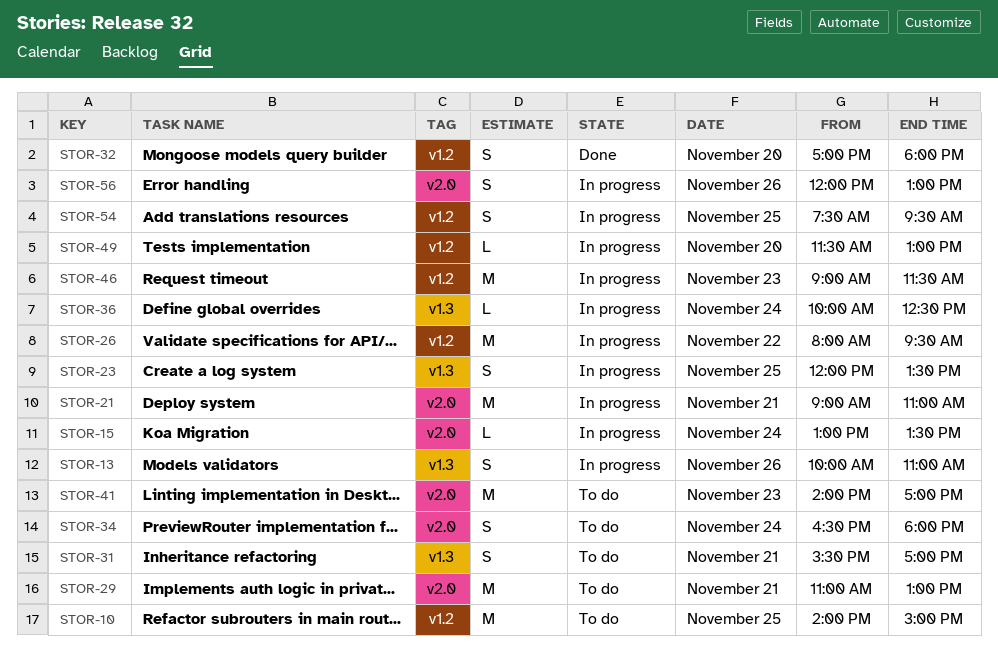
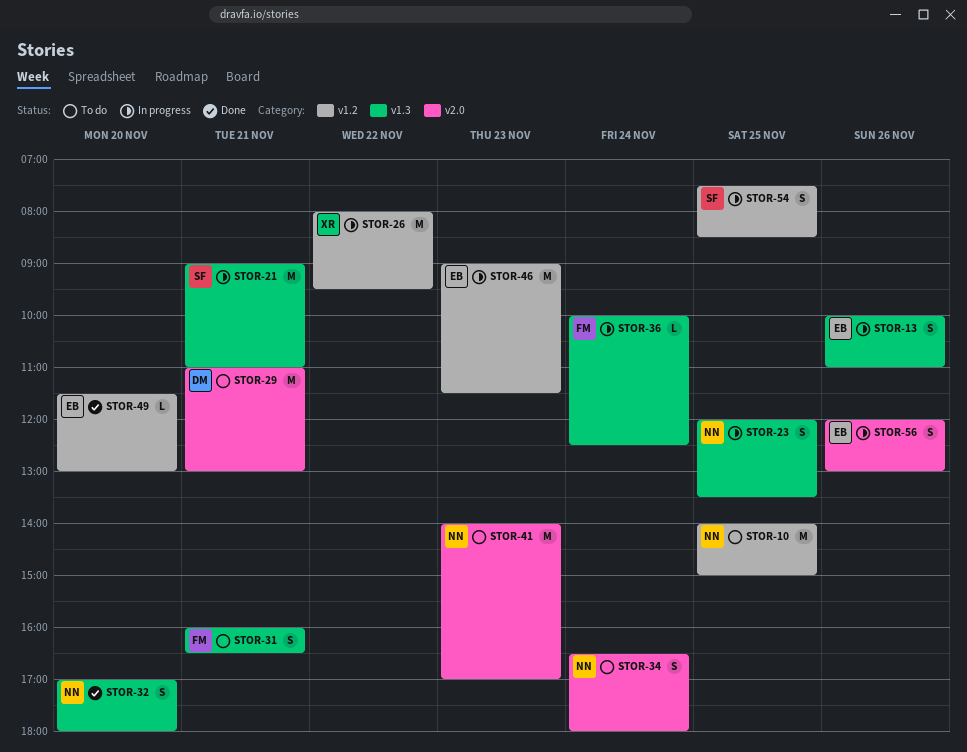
STOR-15: present -> none
STOR-21, label: v2.0 -> v1.3
STOR-31, begins: 15:30 -> 16:00
STOR-31, ends: 17:00 -> 16:30
STOR-32, label: v1.2 -> v1.3
STOR-49, status: In progress -> Done
STOR-54, ends: 09:30 -> 08:30

